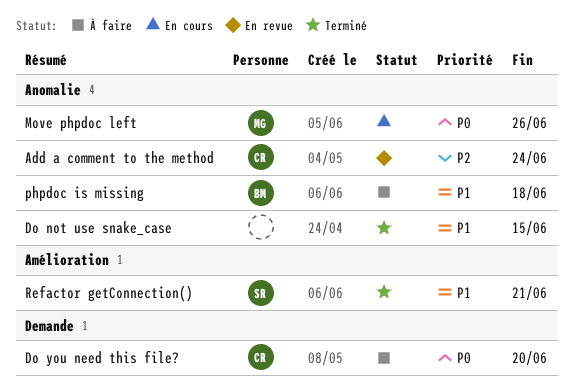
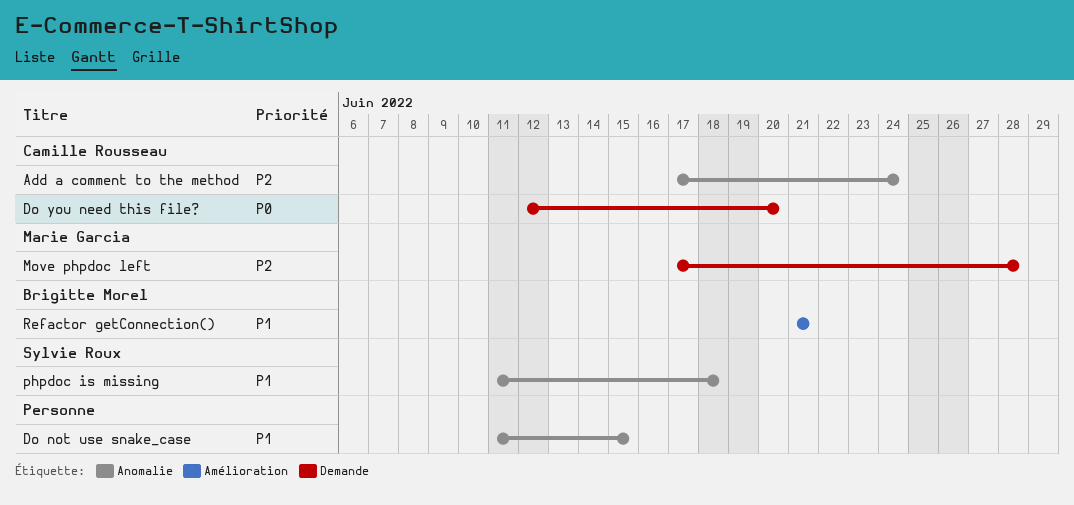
Move phpdoc left, priority: P0 -> P2
Move phpdoc left, label: Anomalie -> Demande
Move phpdoc left, due: Jun 26 -> Jun 28
phpdoc is missing, owner: Brigitte Morel -> Sylvie Roux
Refactor getConnection(), owner: Sylvie Roux -> Brigitte Morel

